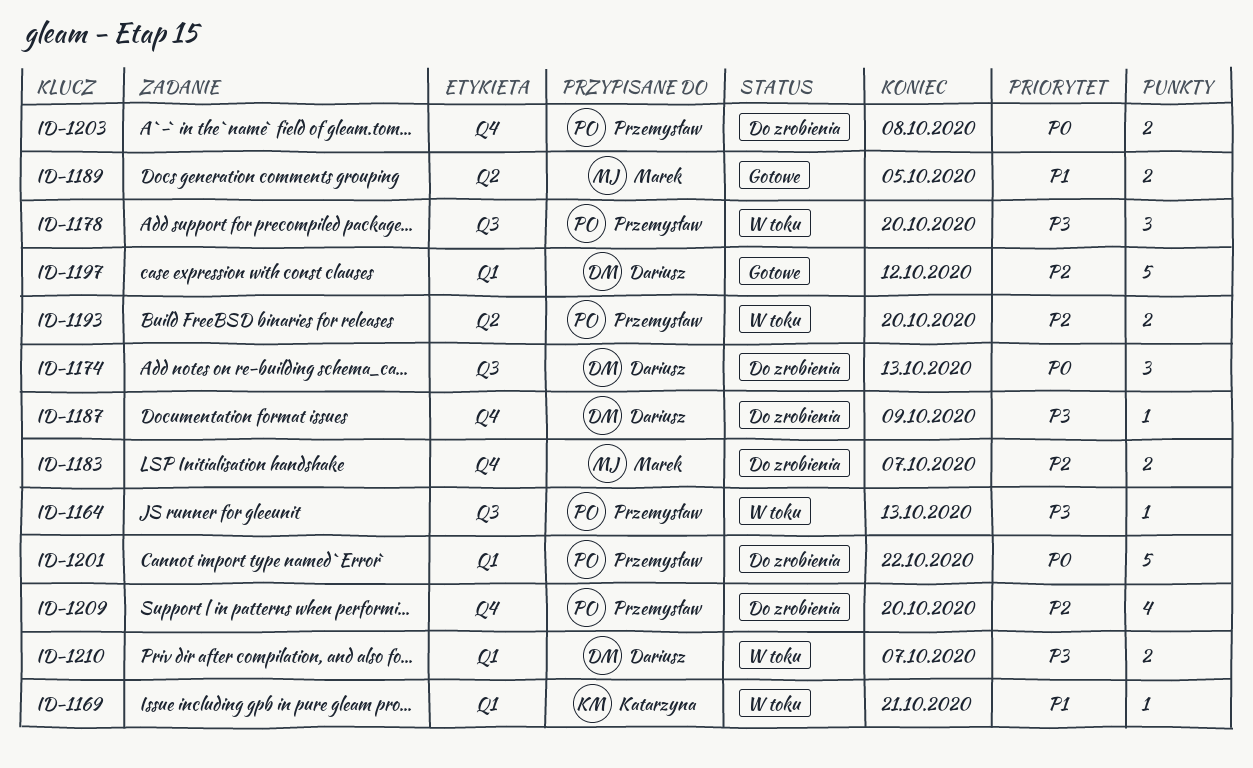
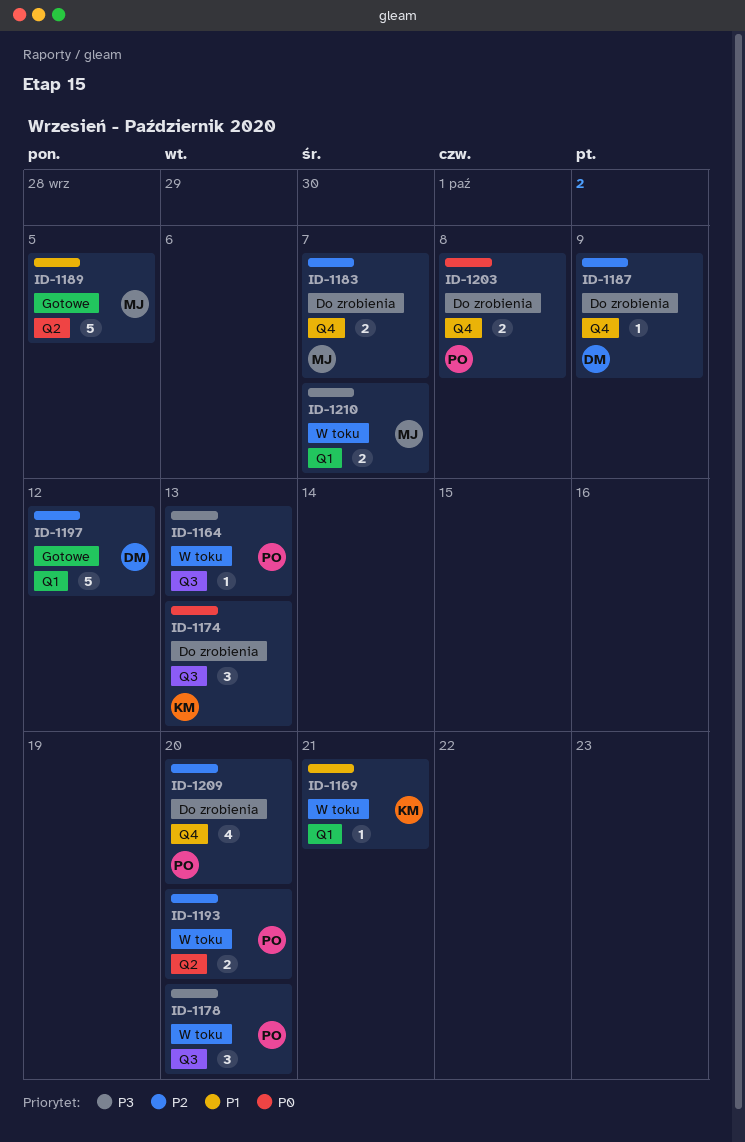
ID-1174, owner: Dariusz -> Katarzyna
ID-1187, priority: P3 -> P2
ID-1189, estimate: 2 -> 5
ID-1201: present -> none
ID-1210, owner: Dariusz -> Marek

